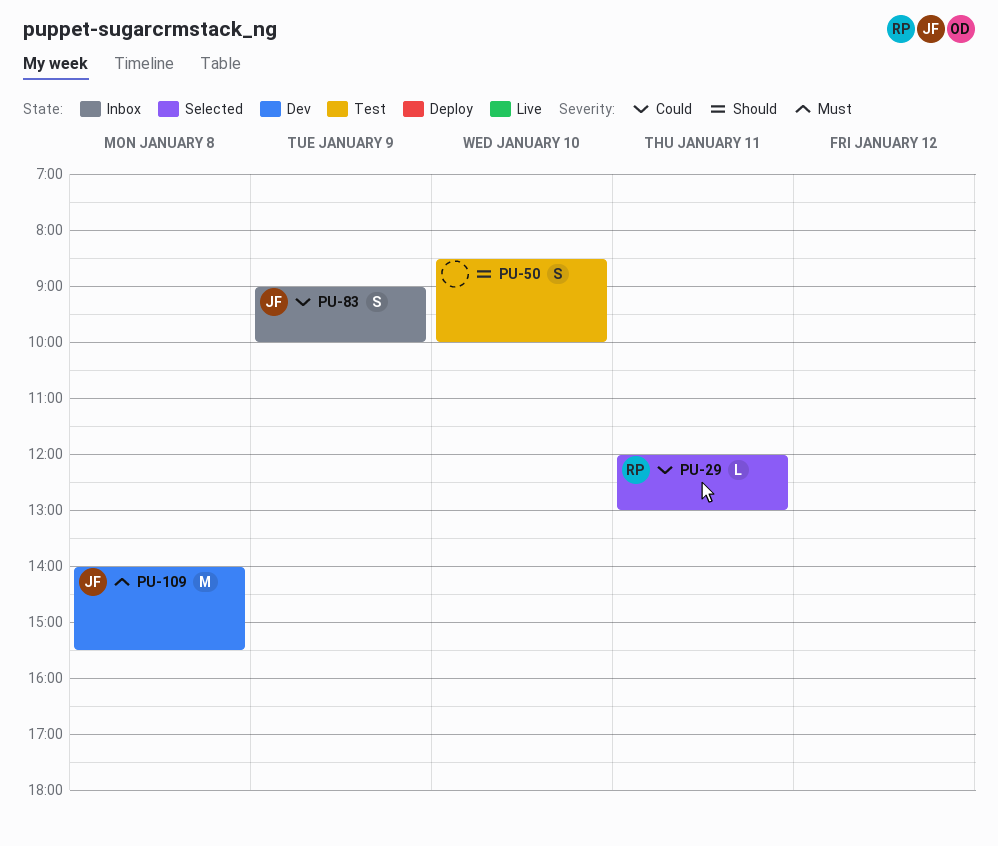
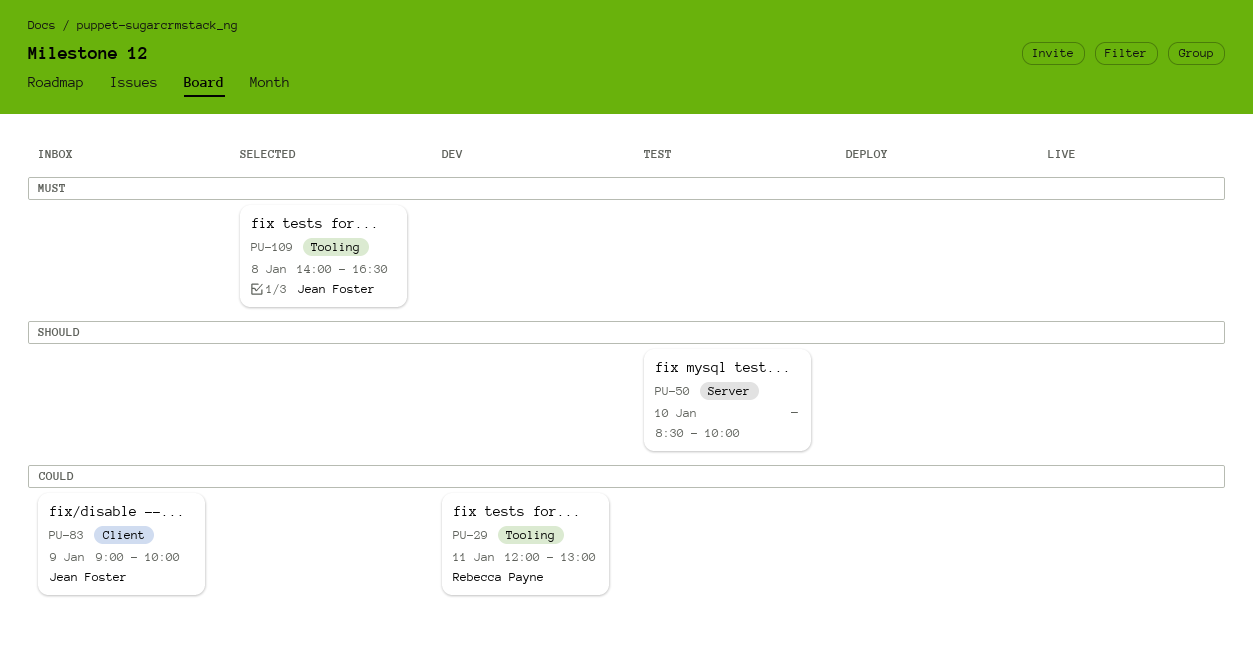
PU-29, status: Selected -> Dev
PU-109, status: Dev -> Selected
PU-109, ends: 15:30 -> 16:30

